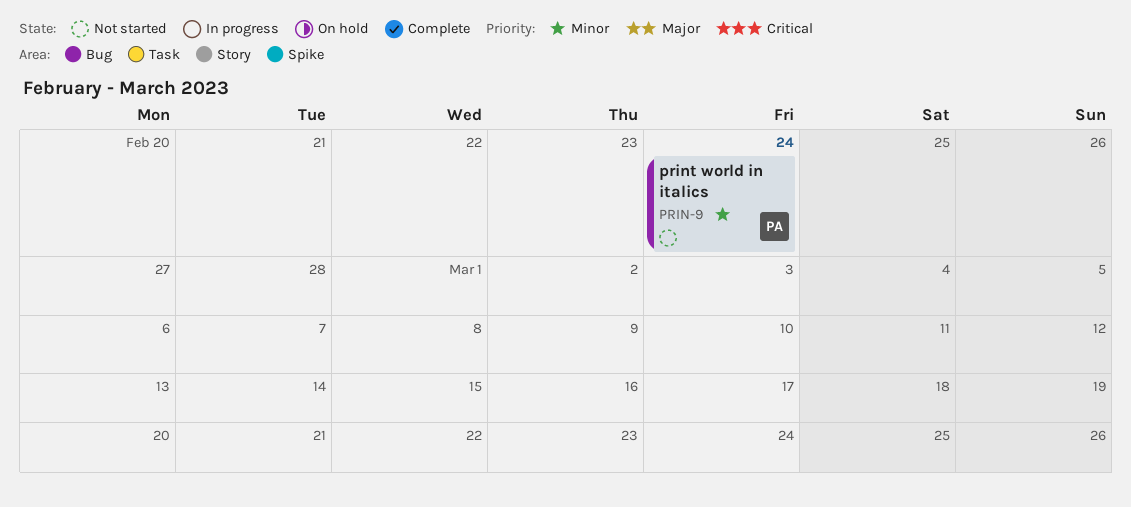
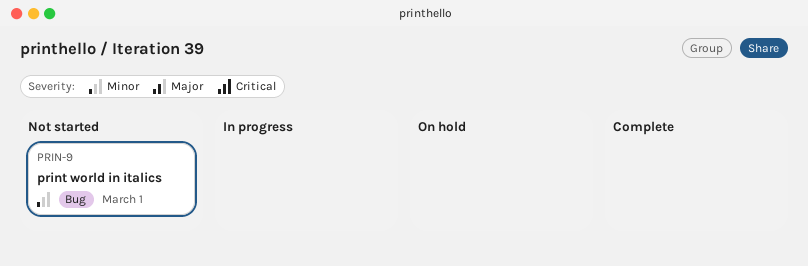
PRIN-9, due: Feb 24 -> Mar 1

